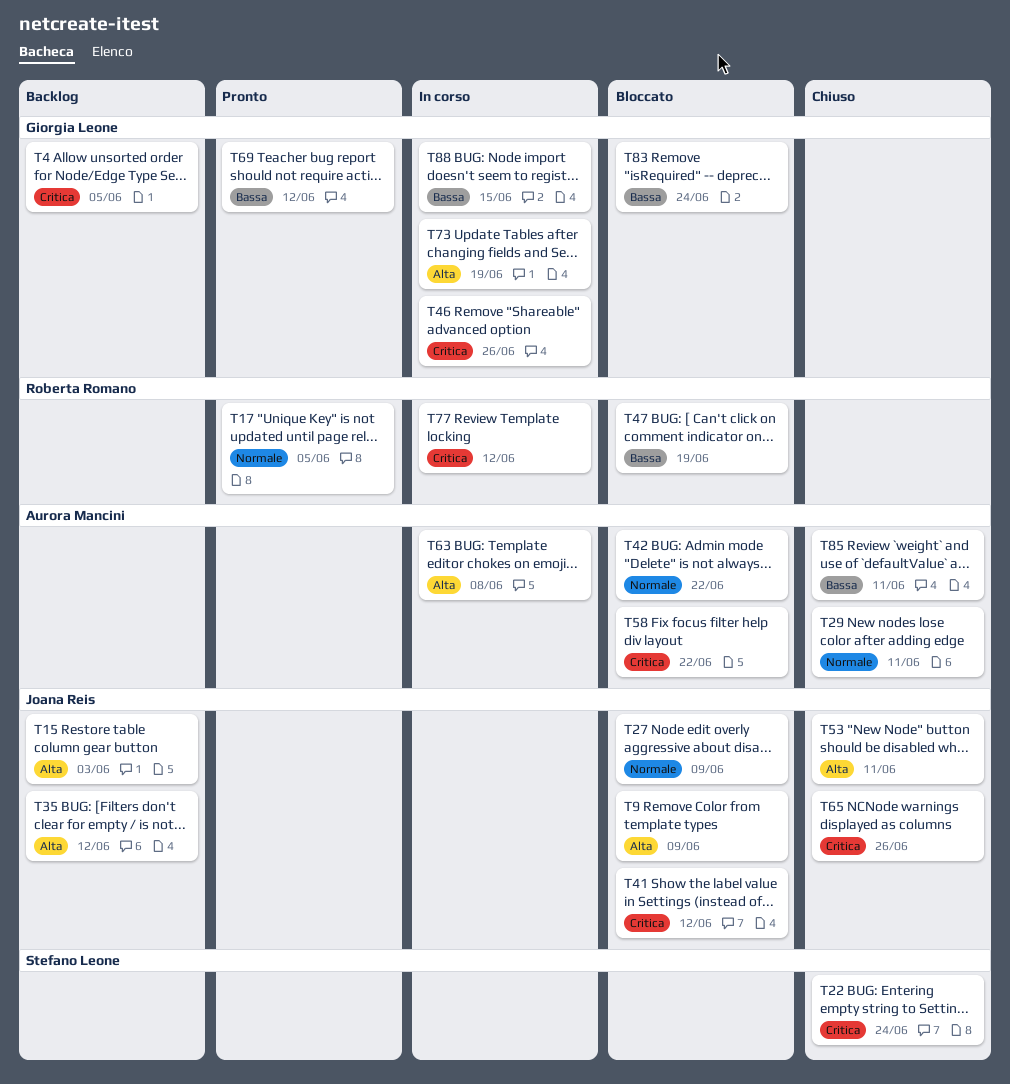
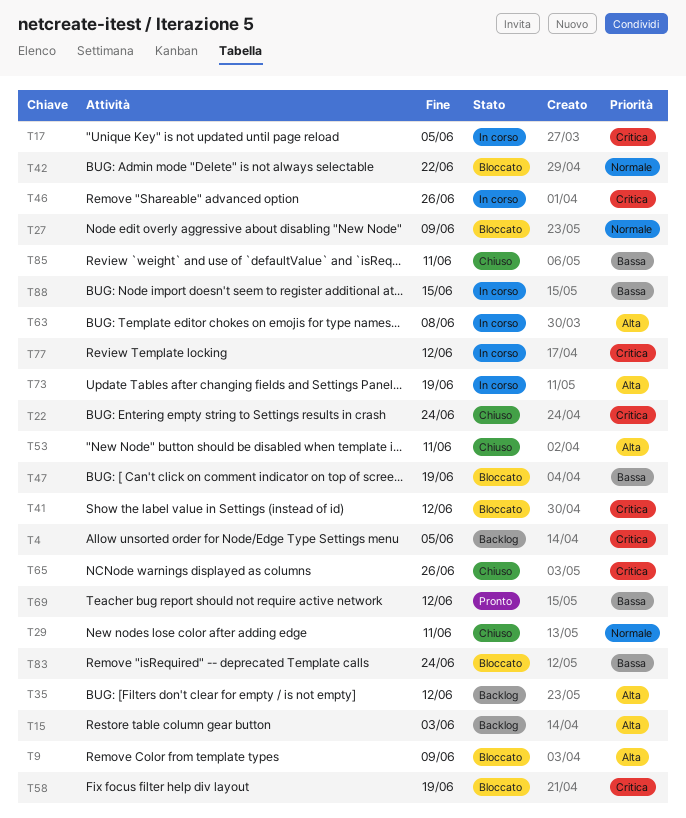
T17, status: Pronto -> In corso
T17, priority: Normale -> Critica
T58, due: Jun 22 -> Jun 19

